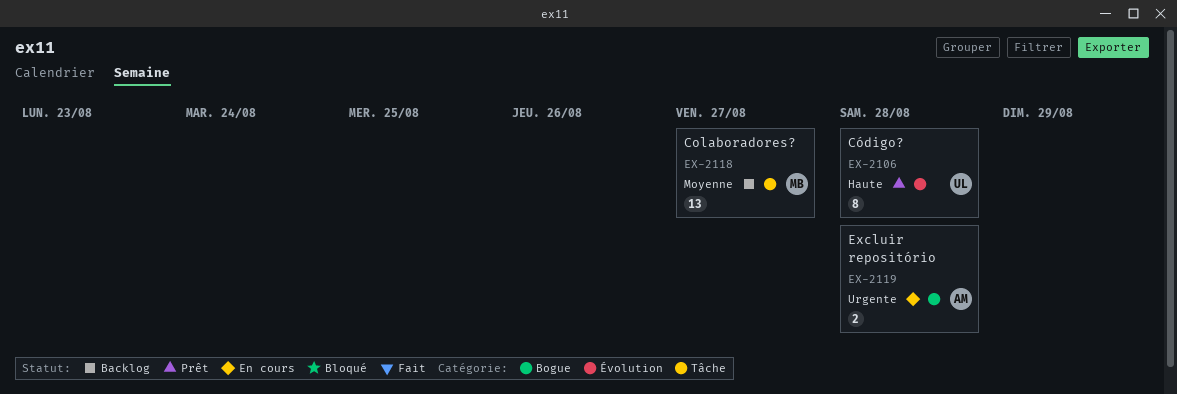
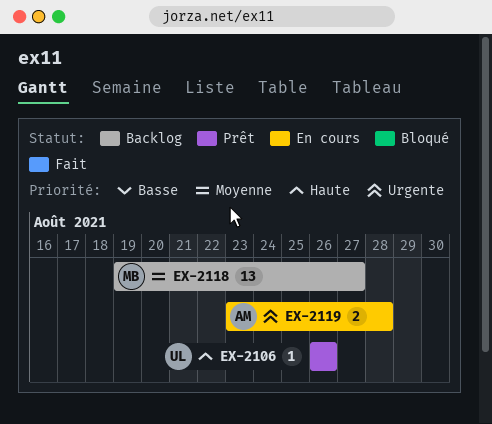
EX-2106, estimate: 8 -> 1
EX-2106, due: Aug 28 -> Aug 26

